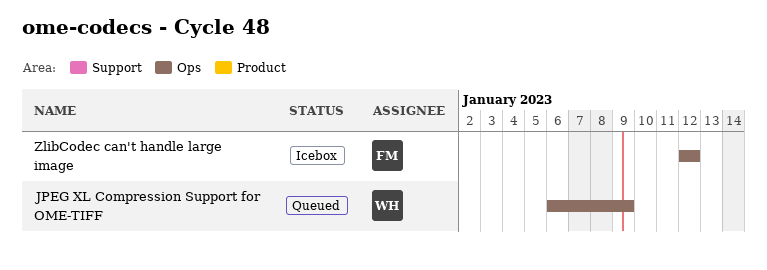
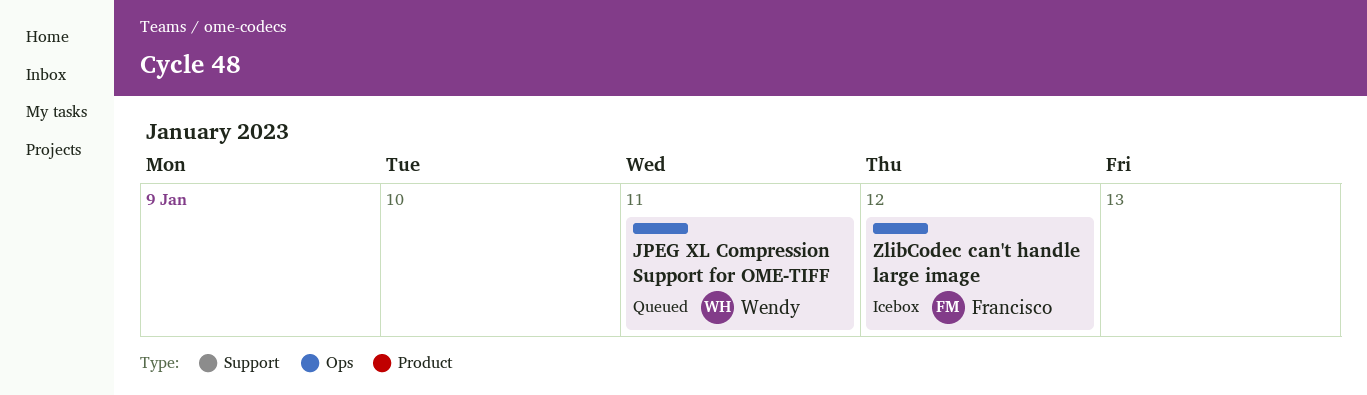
JPEG XL Compression Support for OME-TIFF, due: Jan 9 -> Jan 11

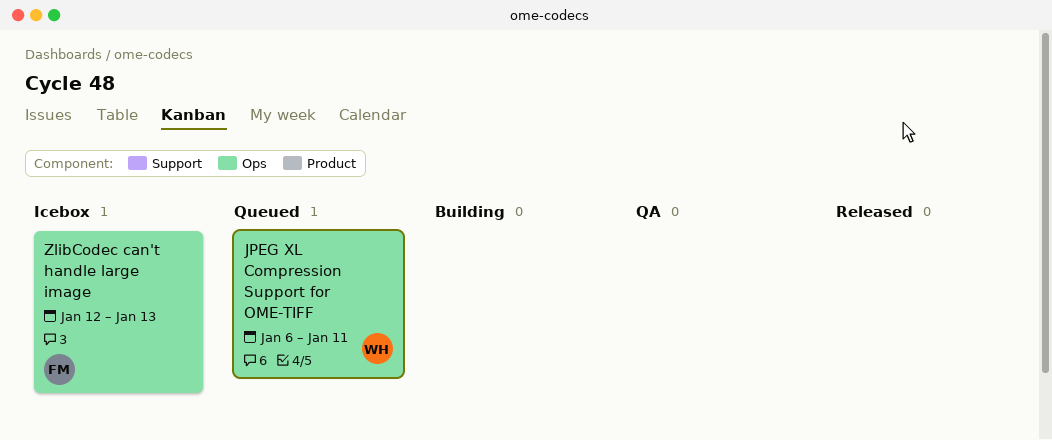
ZlibCodec can't handle large image, due: Jan 12 -> Jan 13

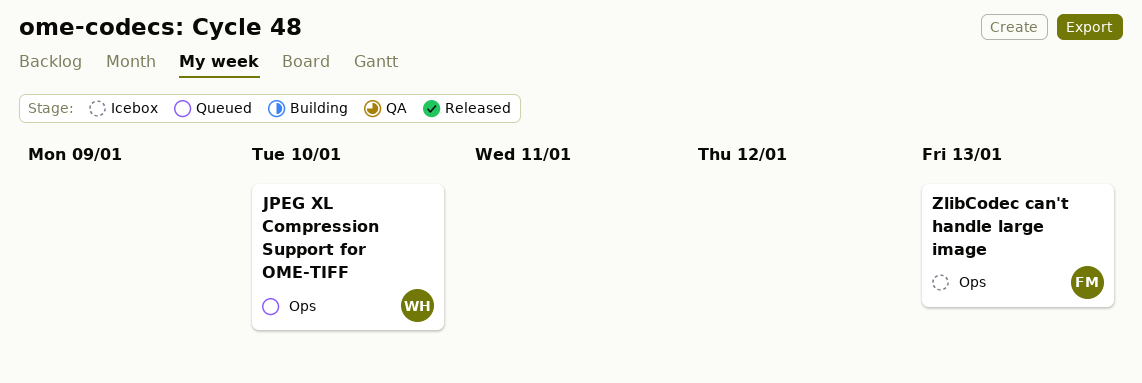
JPEG XL Compression Support for OME-TIFF, due: Jan 11 -> Jan 10

